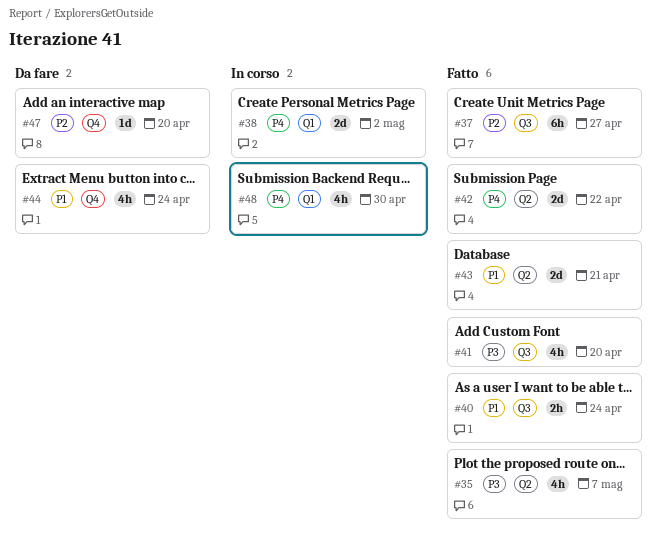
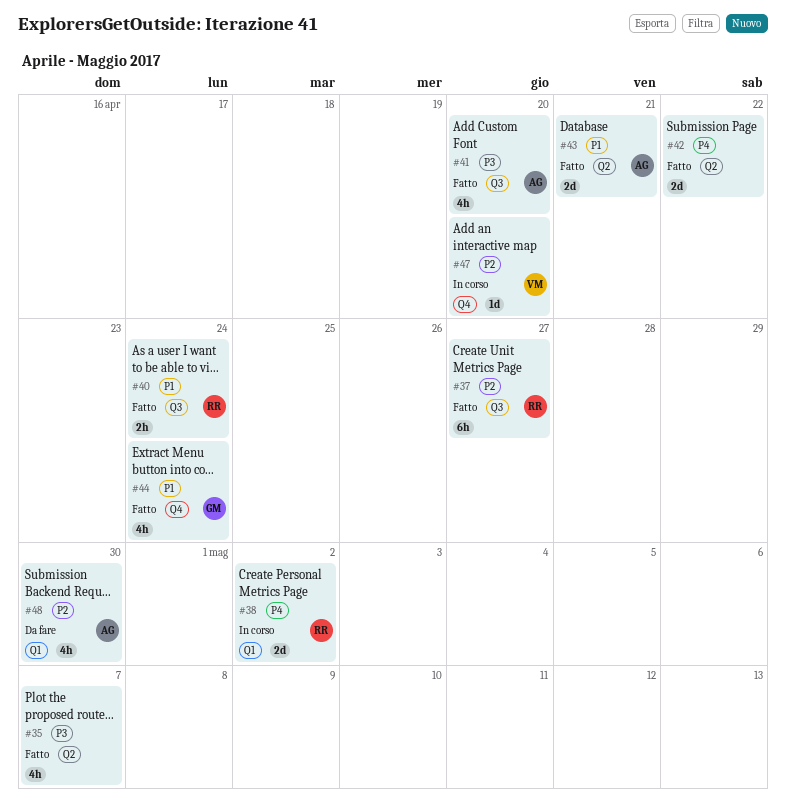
#44, status: Da fare -> Fatto
#47, status: Da fare -> In corso
#48, status: In corso -> Da fare
#48, priority: P4 -> P2

